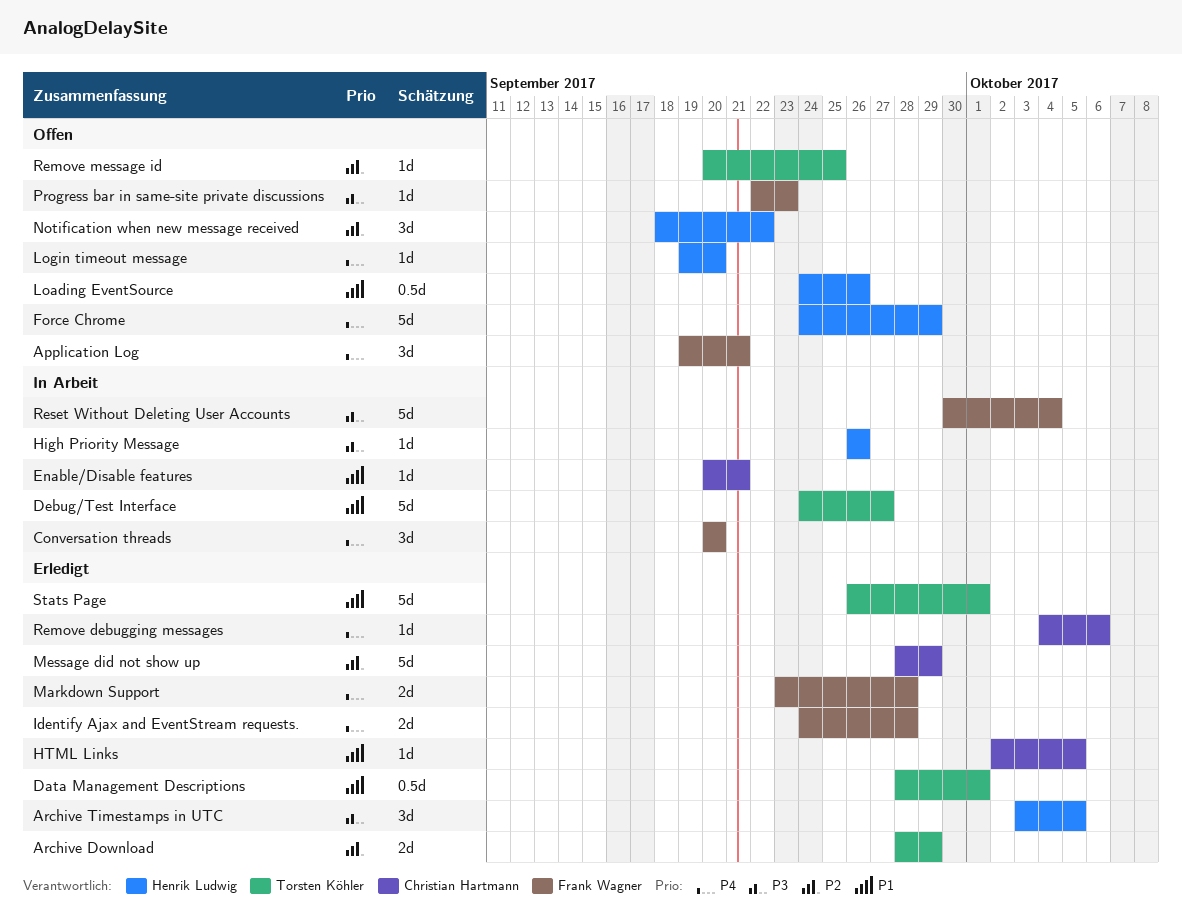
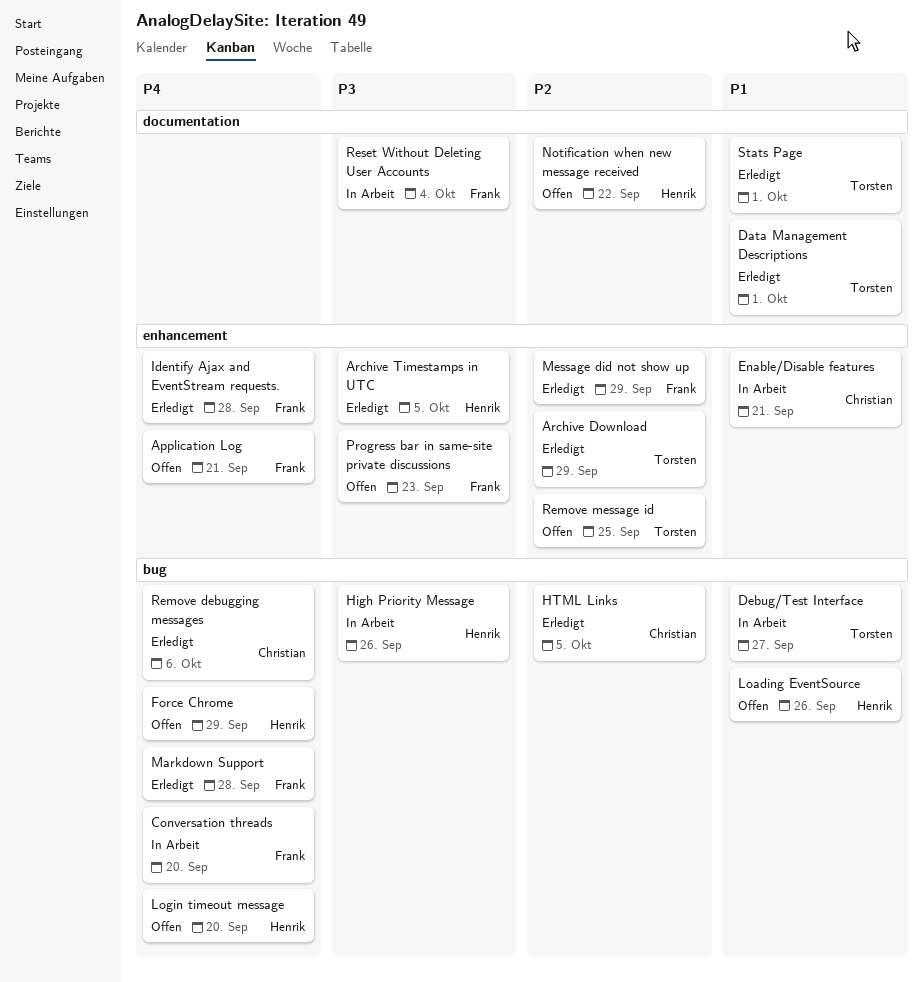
HTML Links, priority: P1 -> P2
Message did not show up, owner: Christian Hartmann -> Frank Wagner

